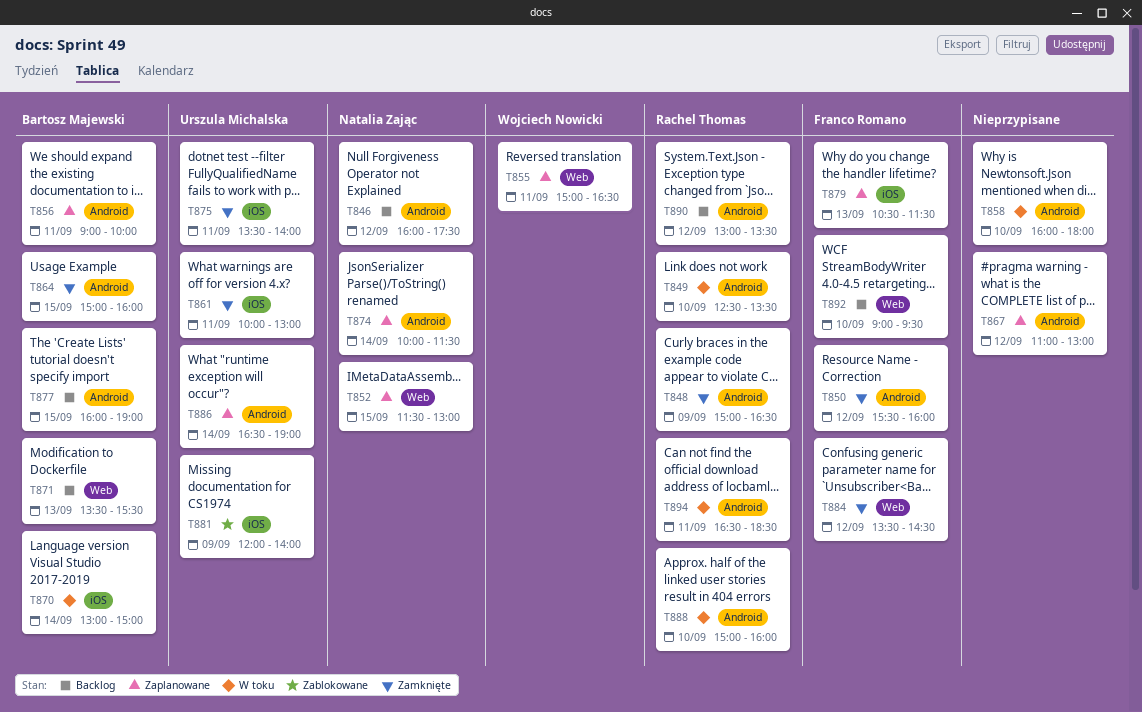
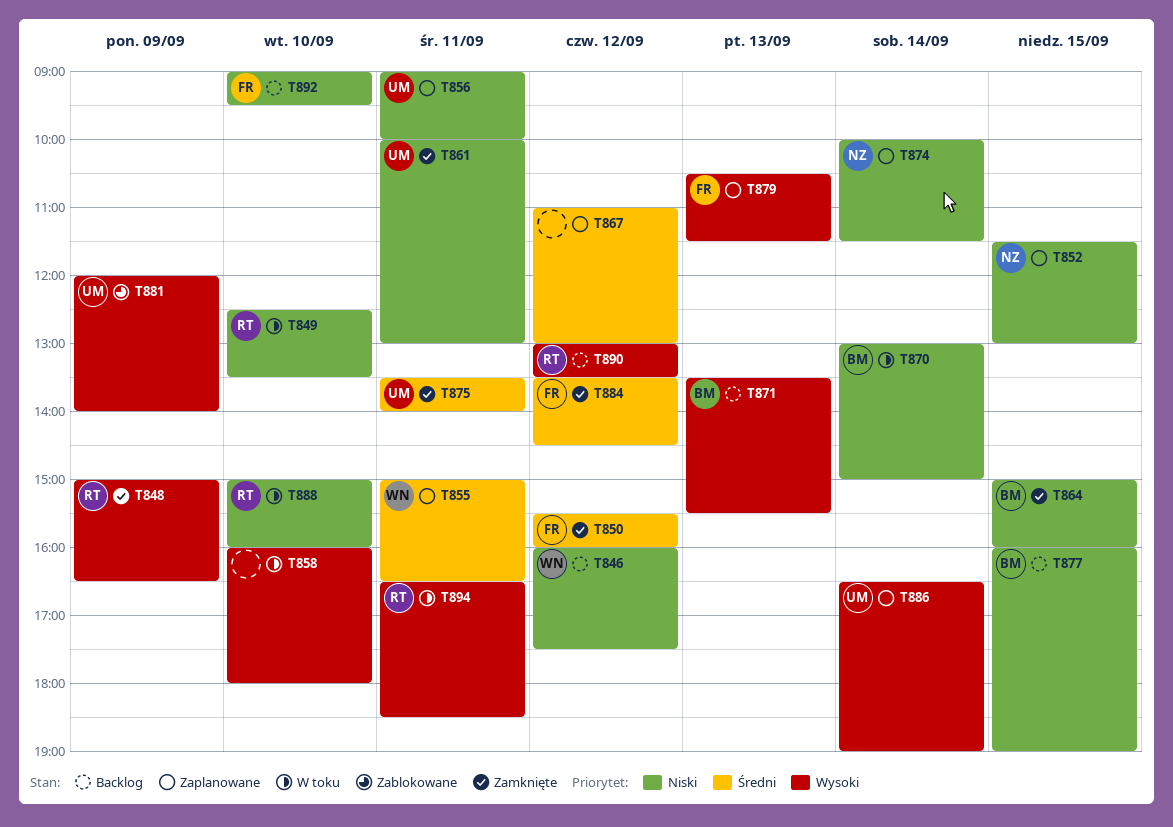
T846, owner: Natalia Zając -> Wojciech Nowicki
T856, owner: Bartosz Majewski -> Urszula Michalska

